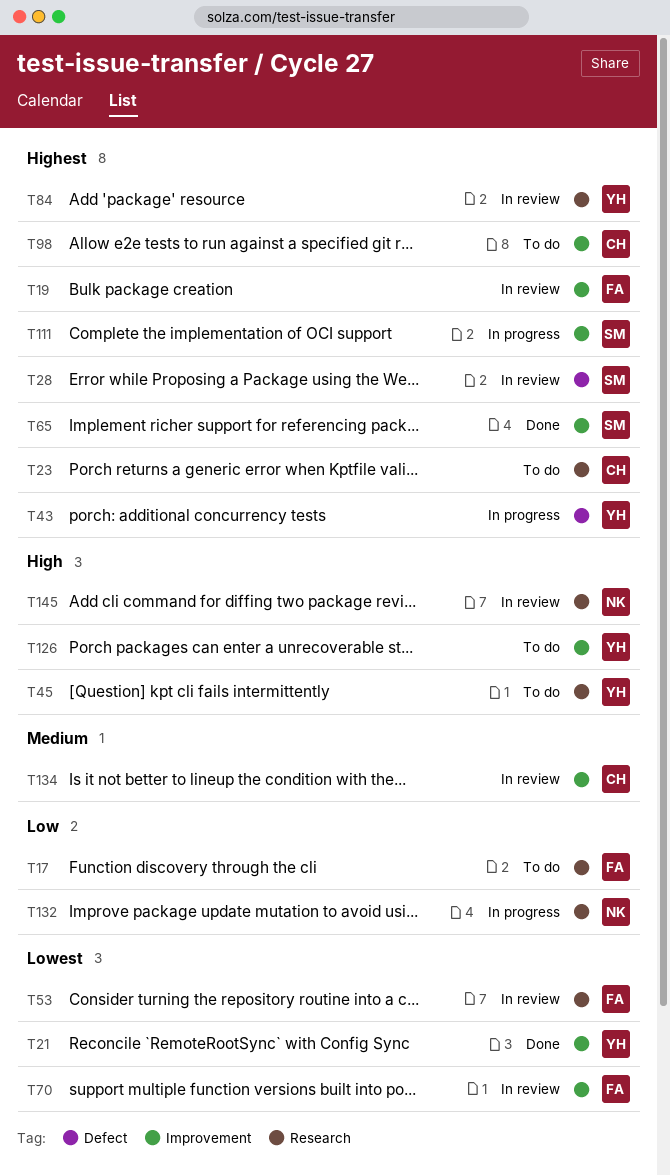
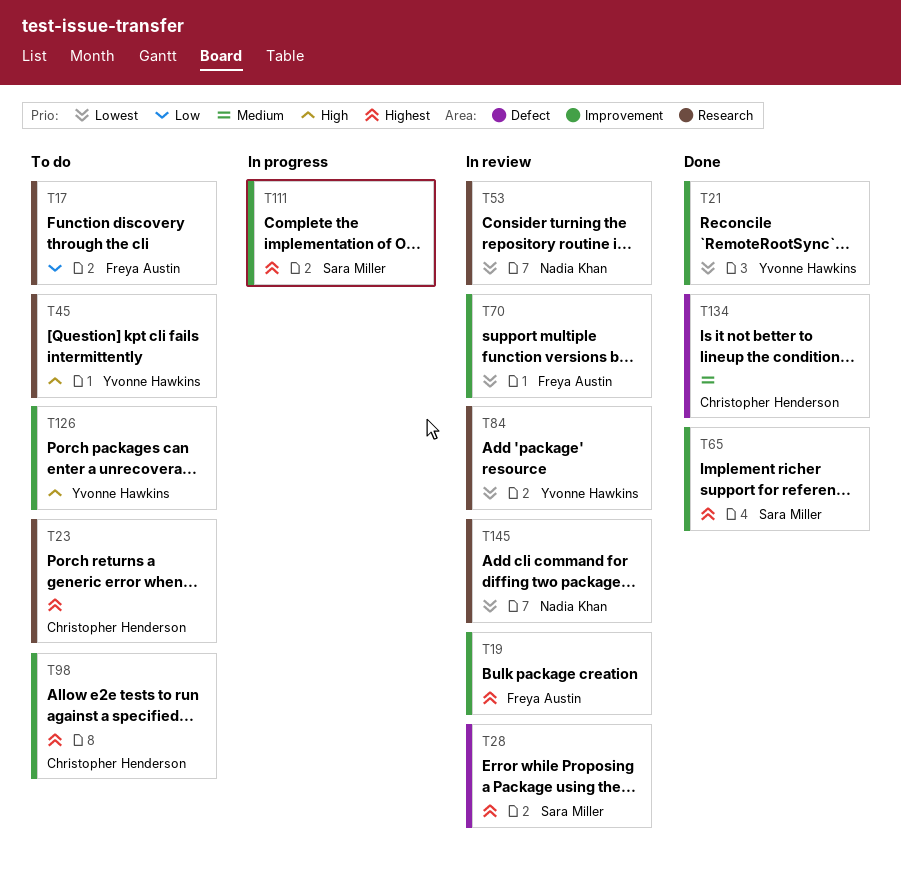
T43: present -> none
T53, owner: Freya Austin -> Nadia Khan
T84, priority: Highest -> Lowest
T132: present -> none
T134, status: In review -> Done
T134, label: Improvement -> Defect
T145, priority: High -> Lowest

